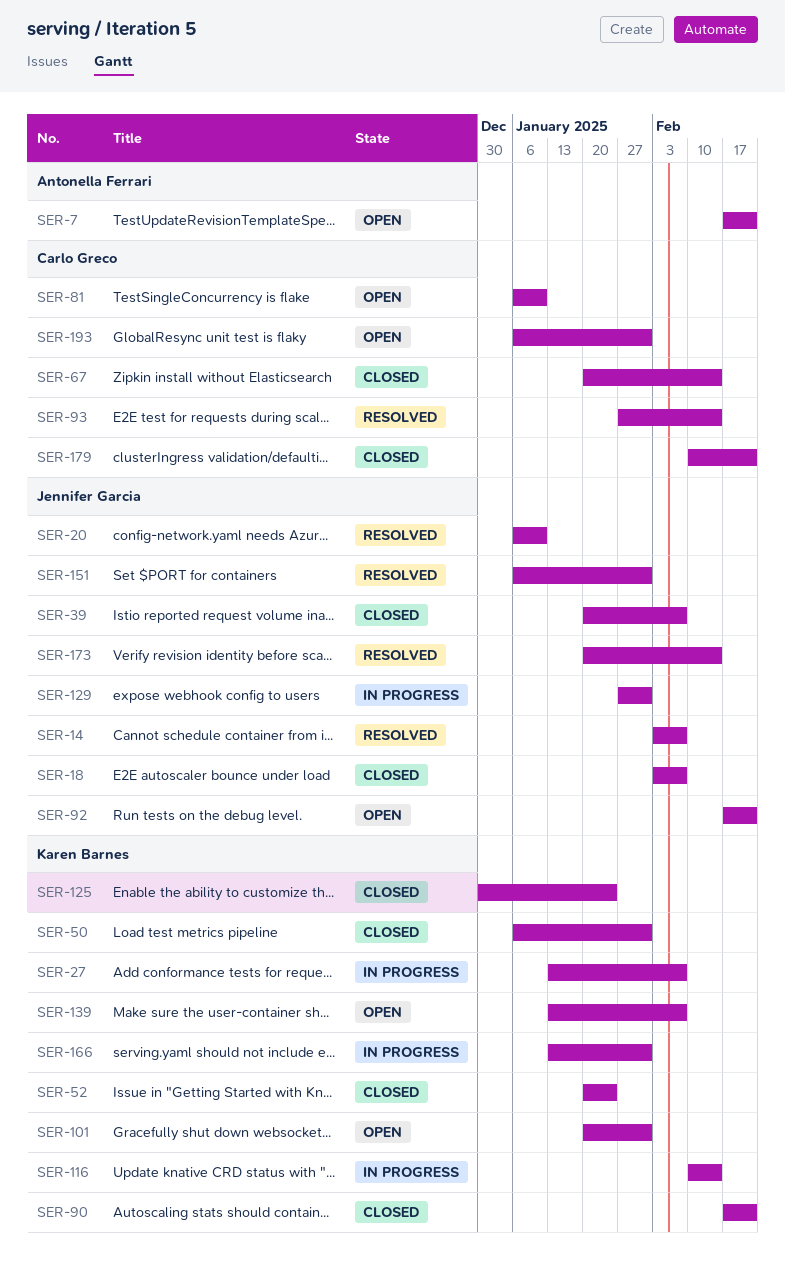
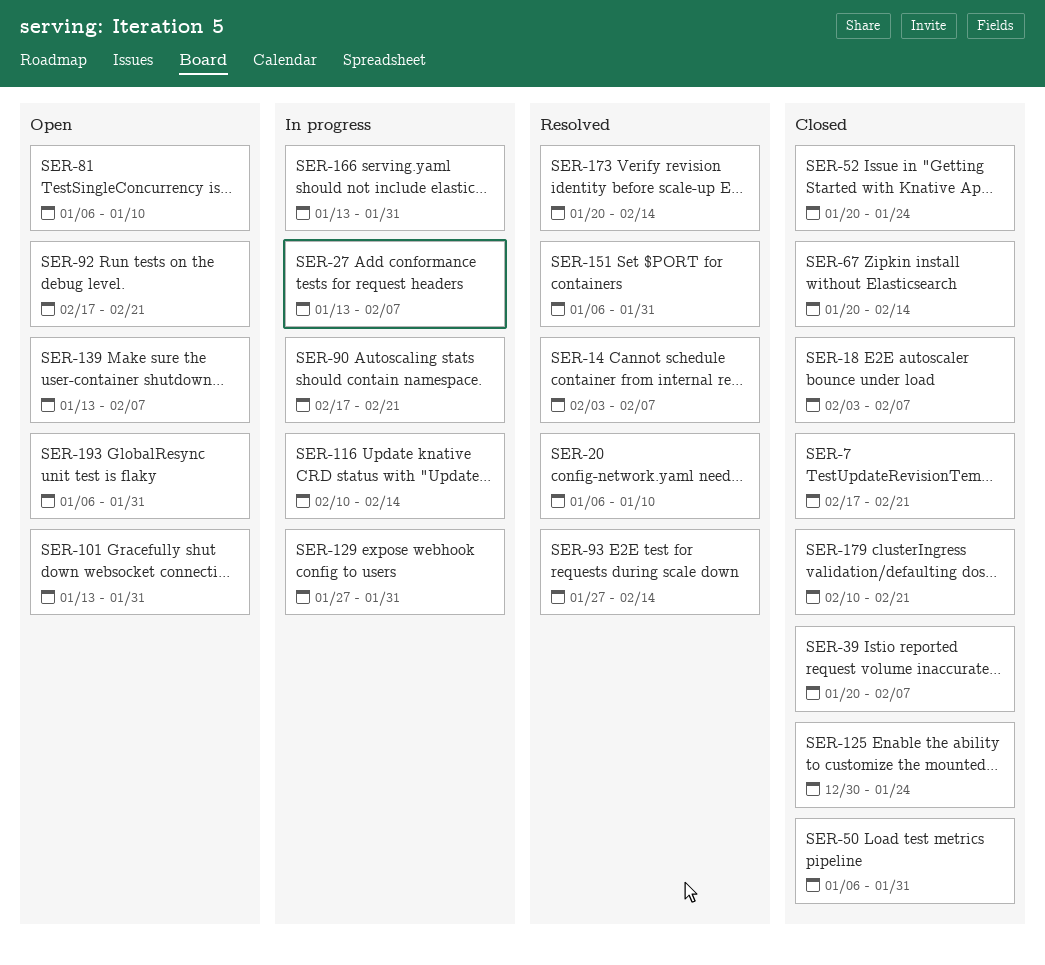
SER-7, status: Open -> Closed
SER-90, status: Closed -> In progress
SER-101, start: Jan 20 -> Jan 13

